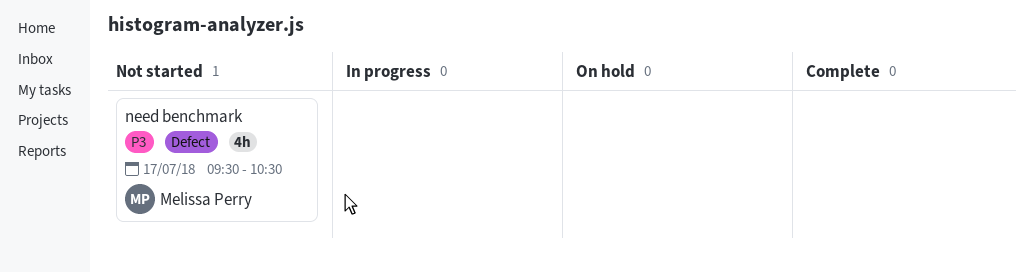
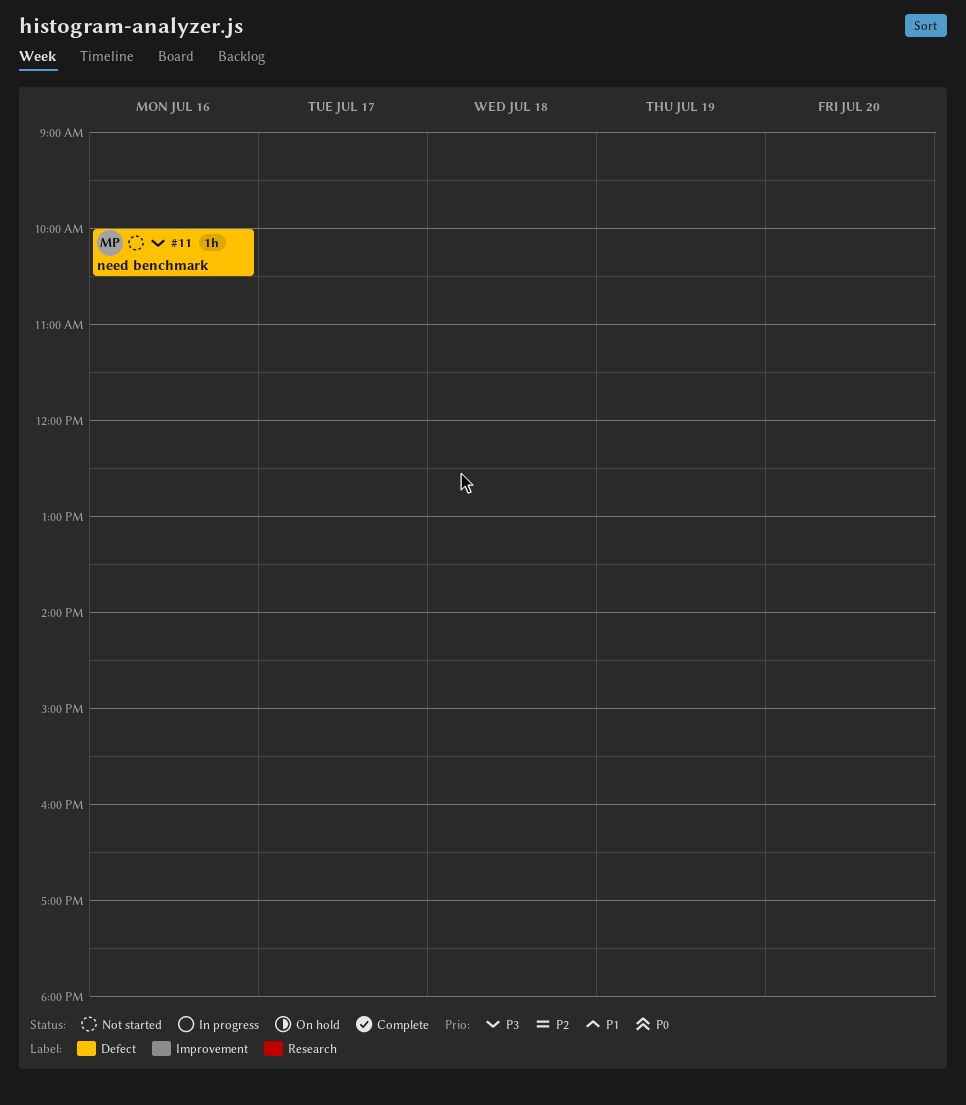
need benchmark, estimate: 4h -> 1h
need benchmark, day: Jul 17 -> Jul 16
need benchmark, begins: 09:30 -> 10:00

